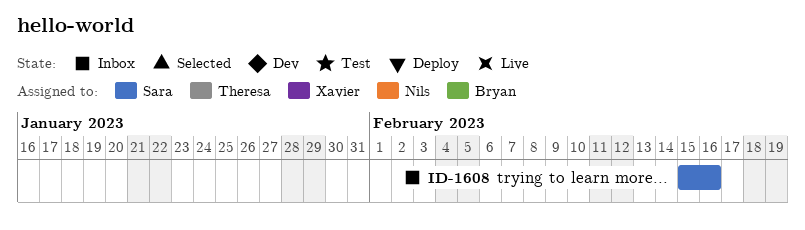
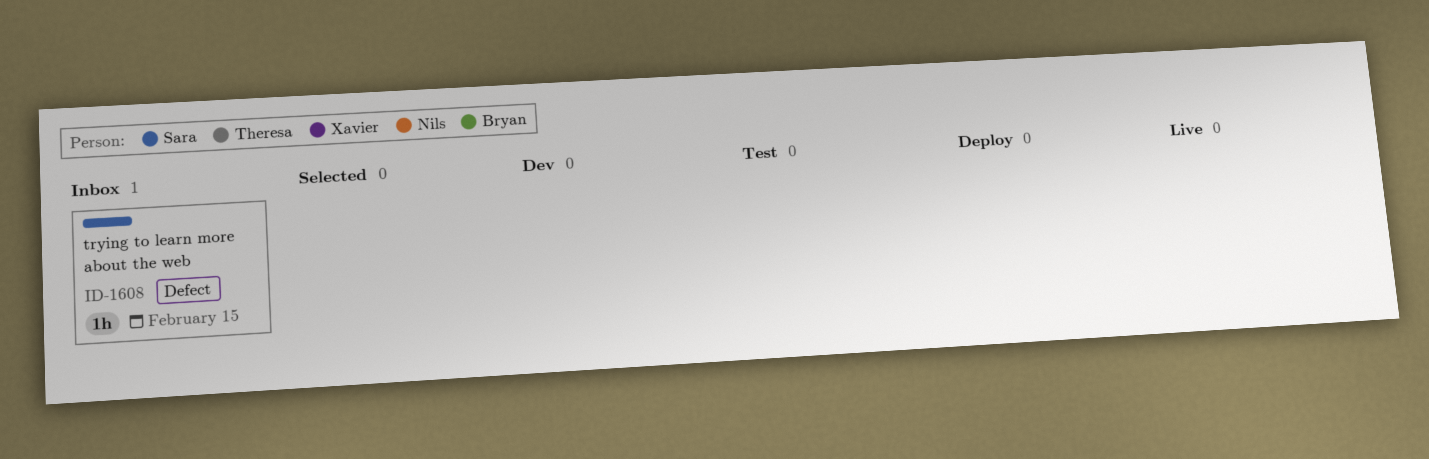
ID-1608, due: Feb 16 -> Feb 15

